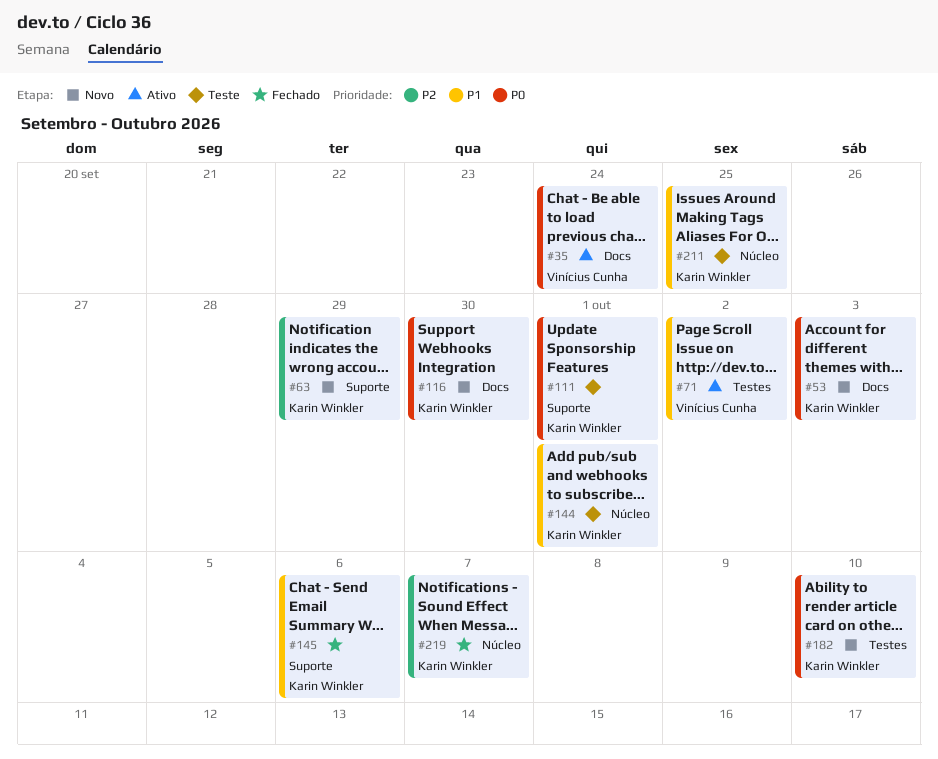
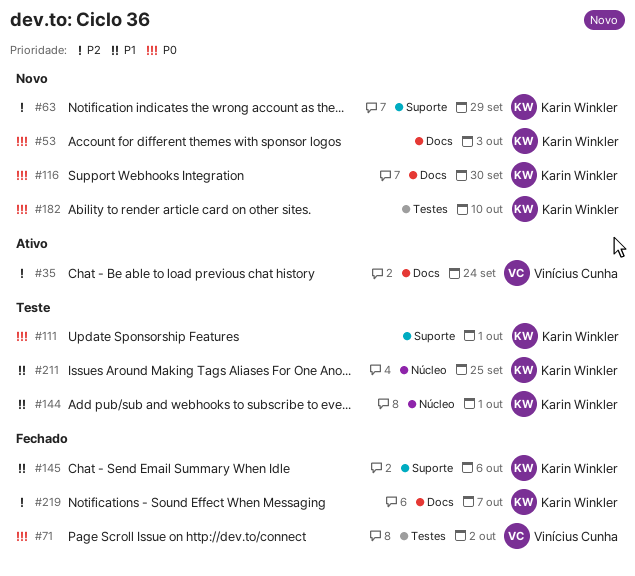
#35, priority: P0 -> P2
#71, status: Ativo -> Fechado
#71, priority: P1 -> P0
#219, label: Núcleo -> Docs

